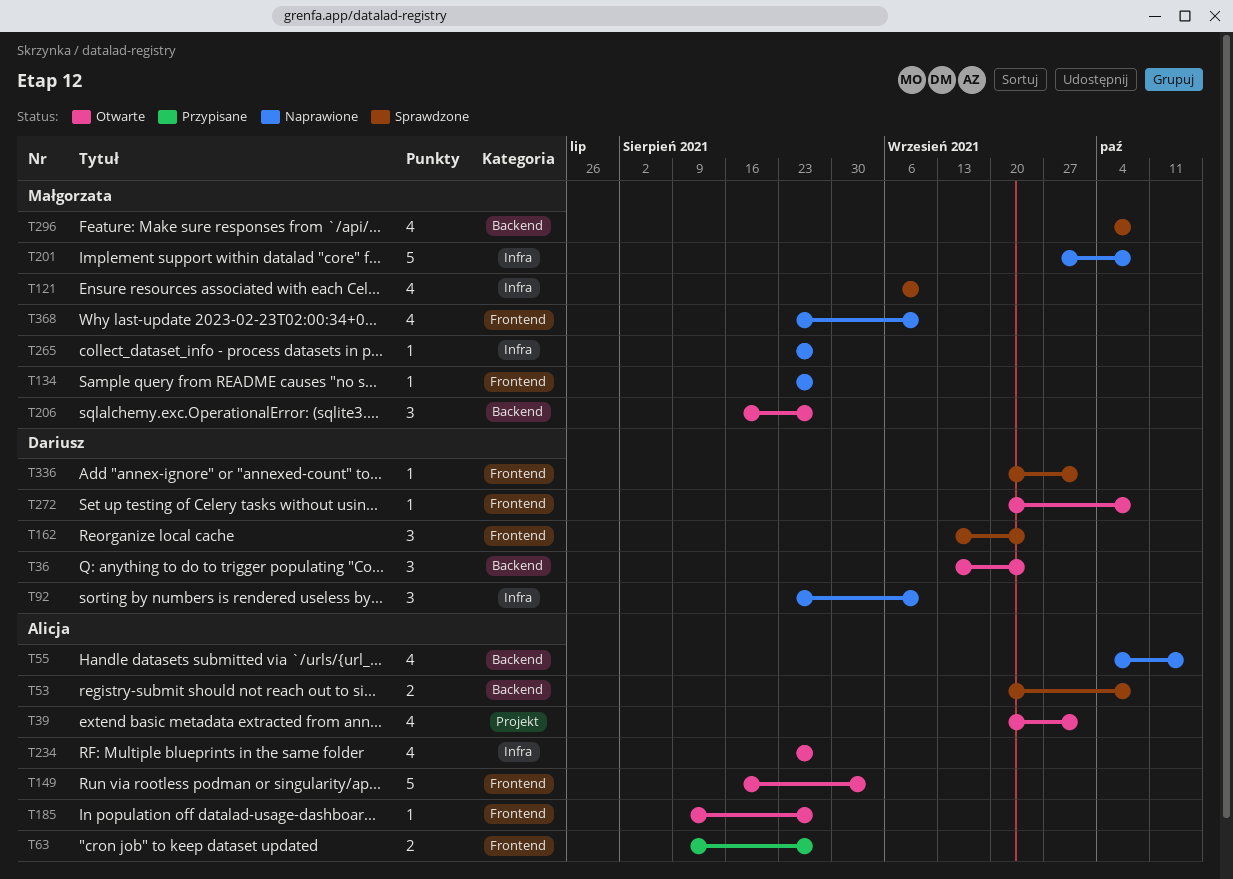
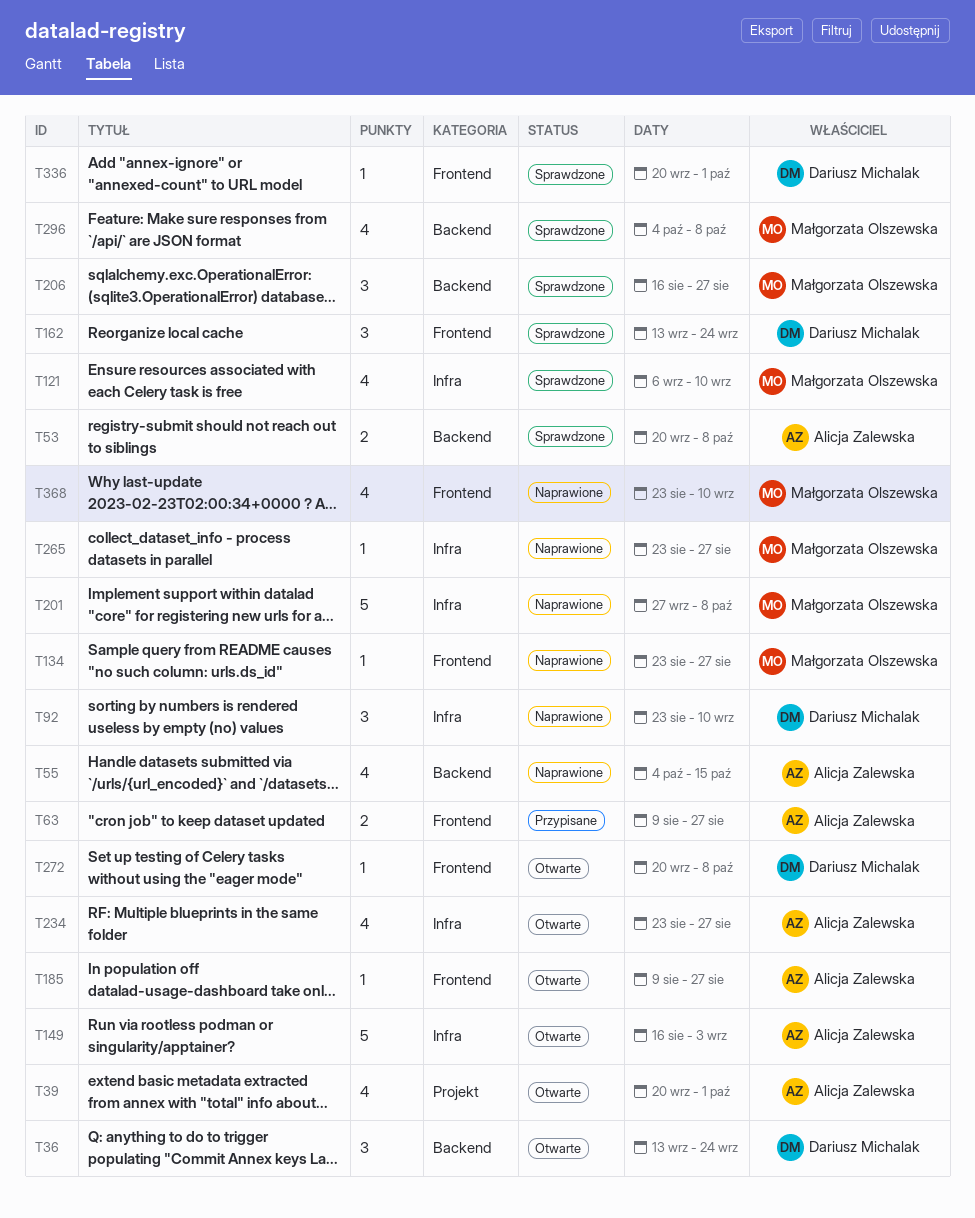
T149, label: Frontend -> Infra
T206, status: Otwarte -> Sprawdzone

